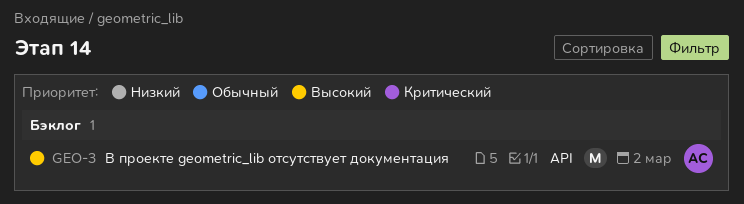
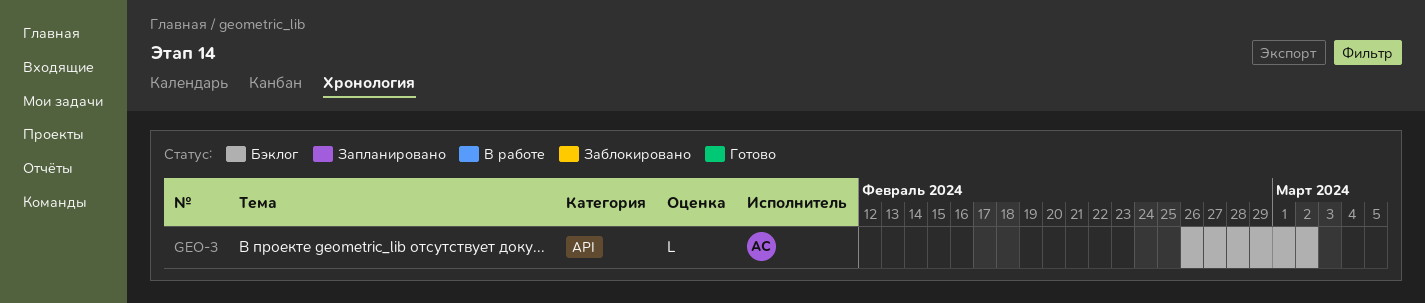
GEO-3, estimate: M -> L

